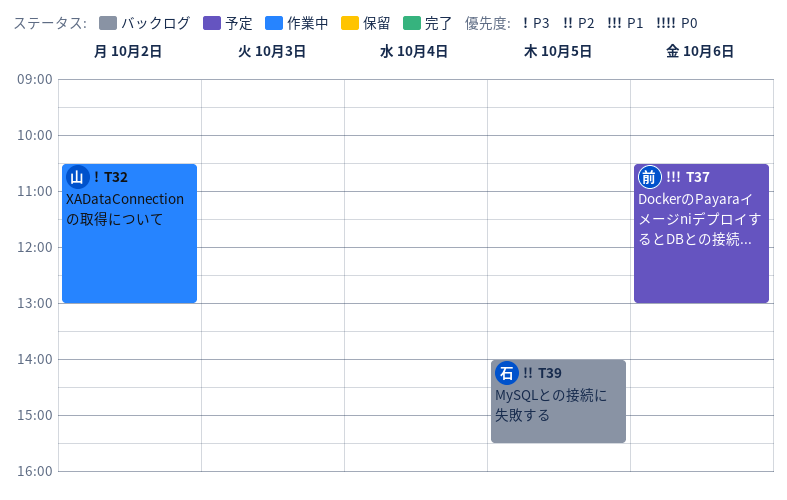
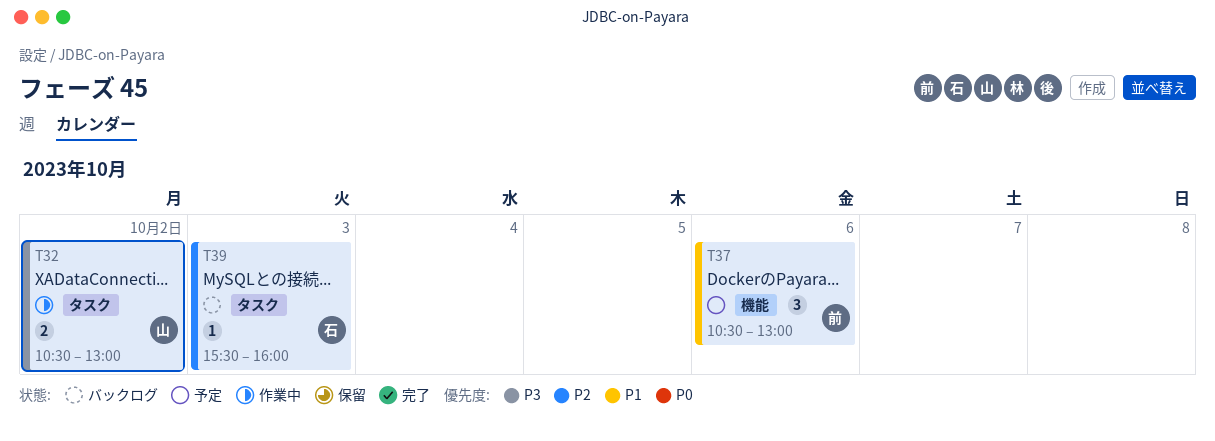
T39, day: Oct 5 -> Oct 3
T39, begins: 14:00 -> 15:30
T39, ends: 15:30 -> 16:00

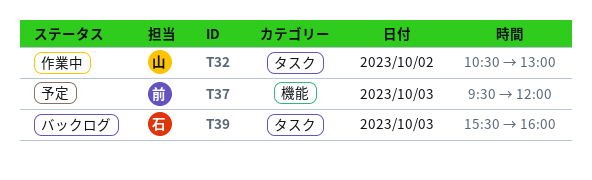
T37, day: Oct 6 -> Oct 3
T37, begins: 10:30 -> 09:30
T37, ends: 13:00 -> 12:00

